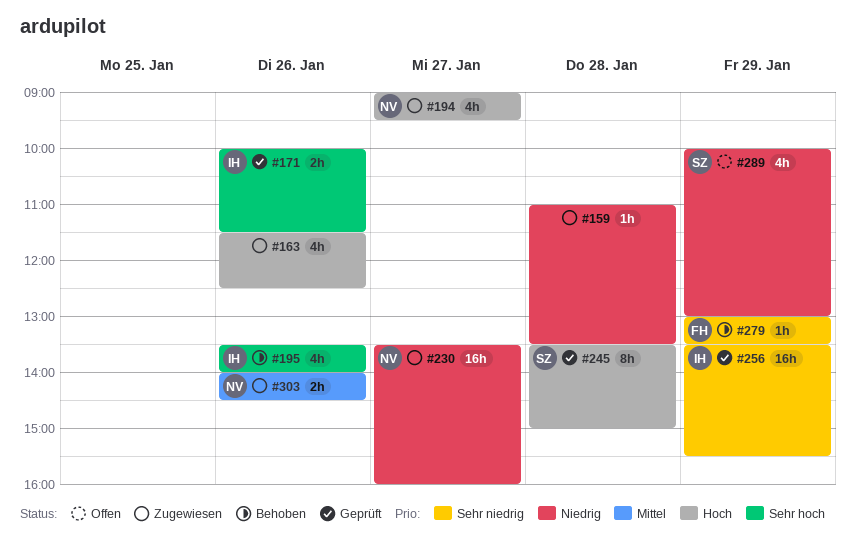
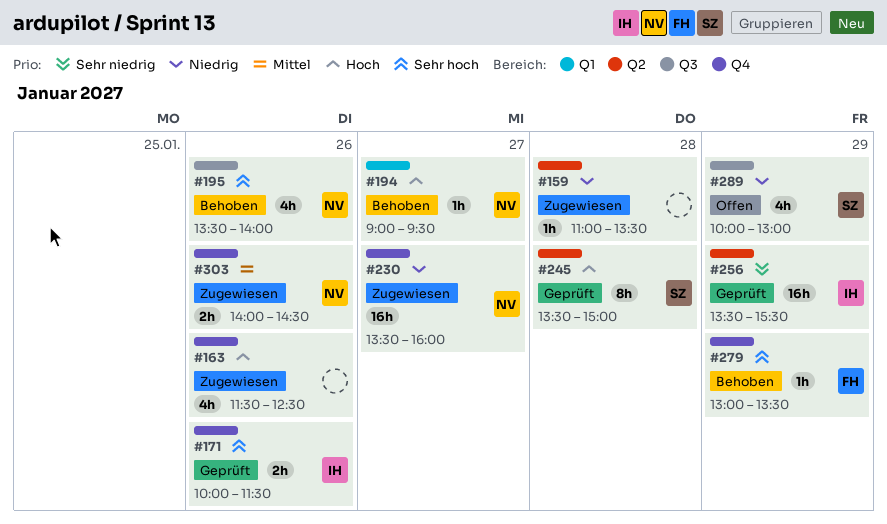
#194, status: Zugewiesen -> Behoben
#194, estimate: 4h -> 1h
#195, owner: IH -> NV
#279, priority: Sehr niedrig -> Sehr hoch

